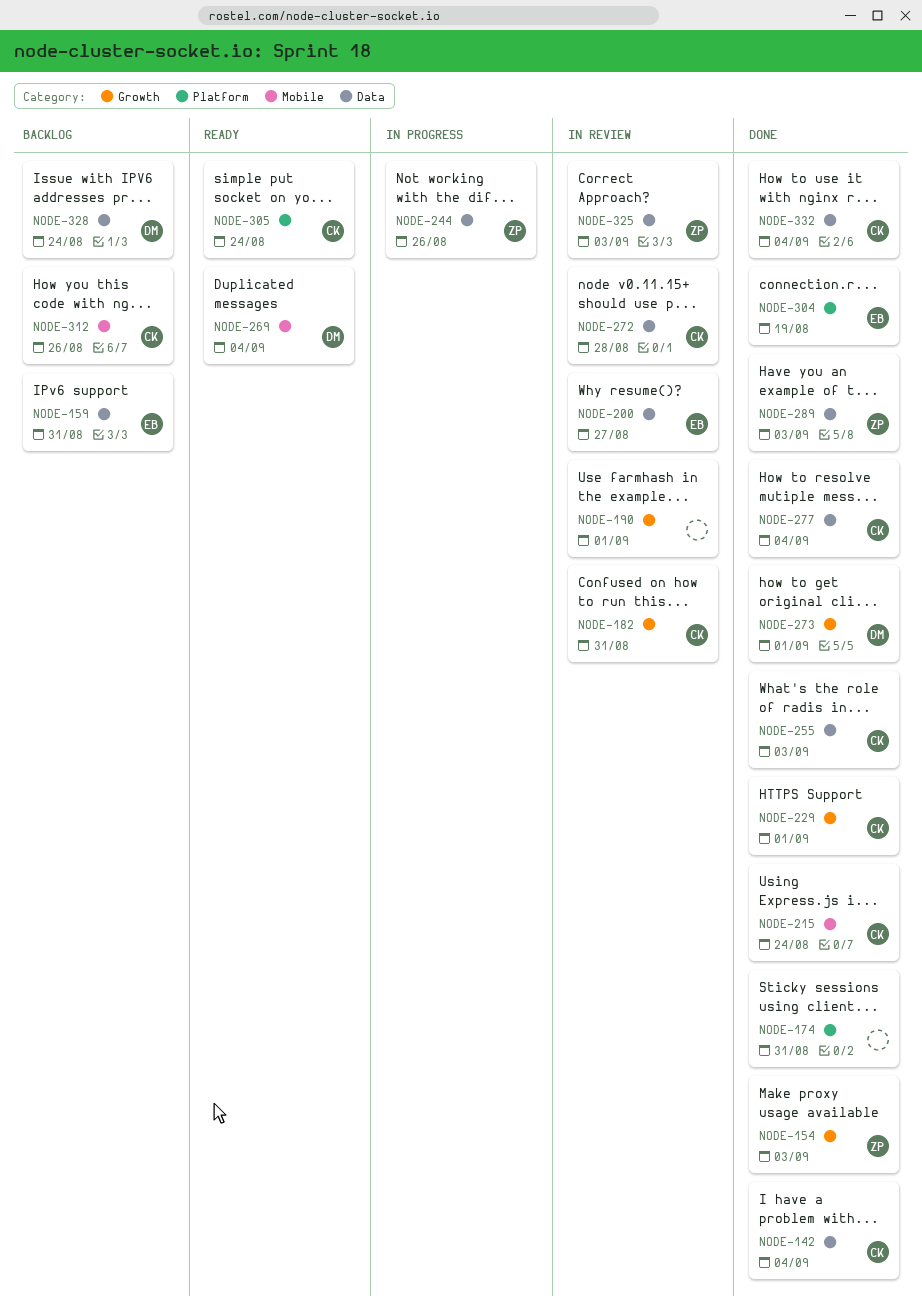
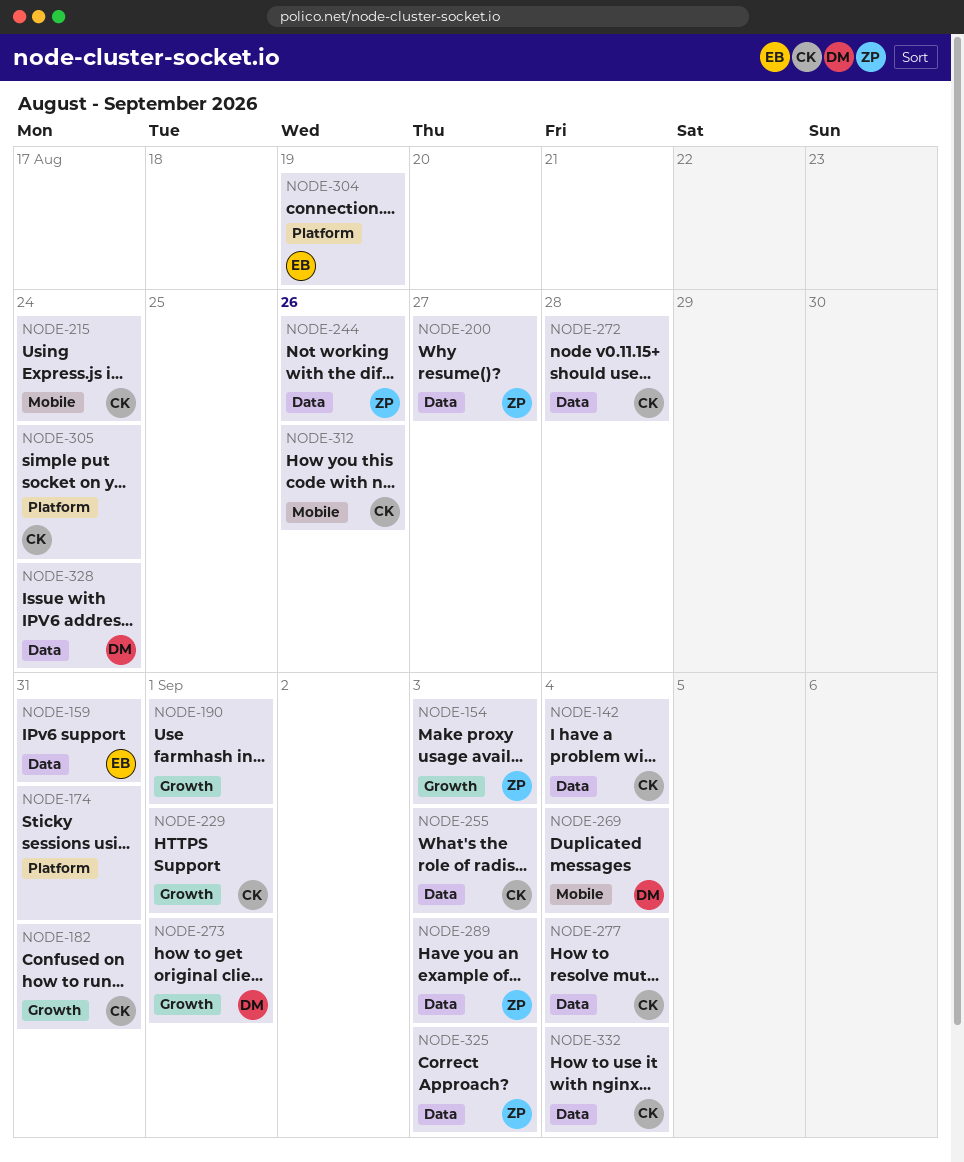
NODE-200, owner: EB -> ZP

